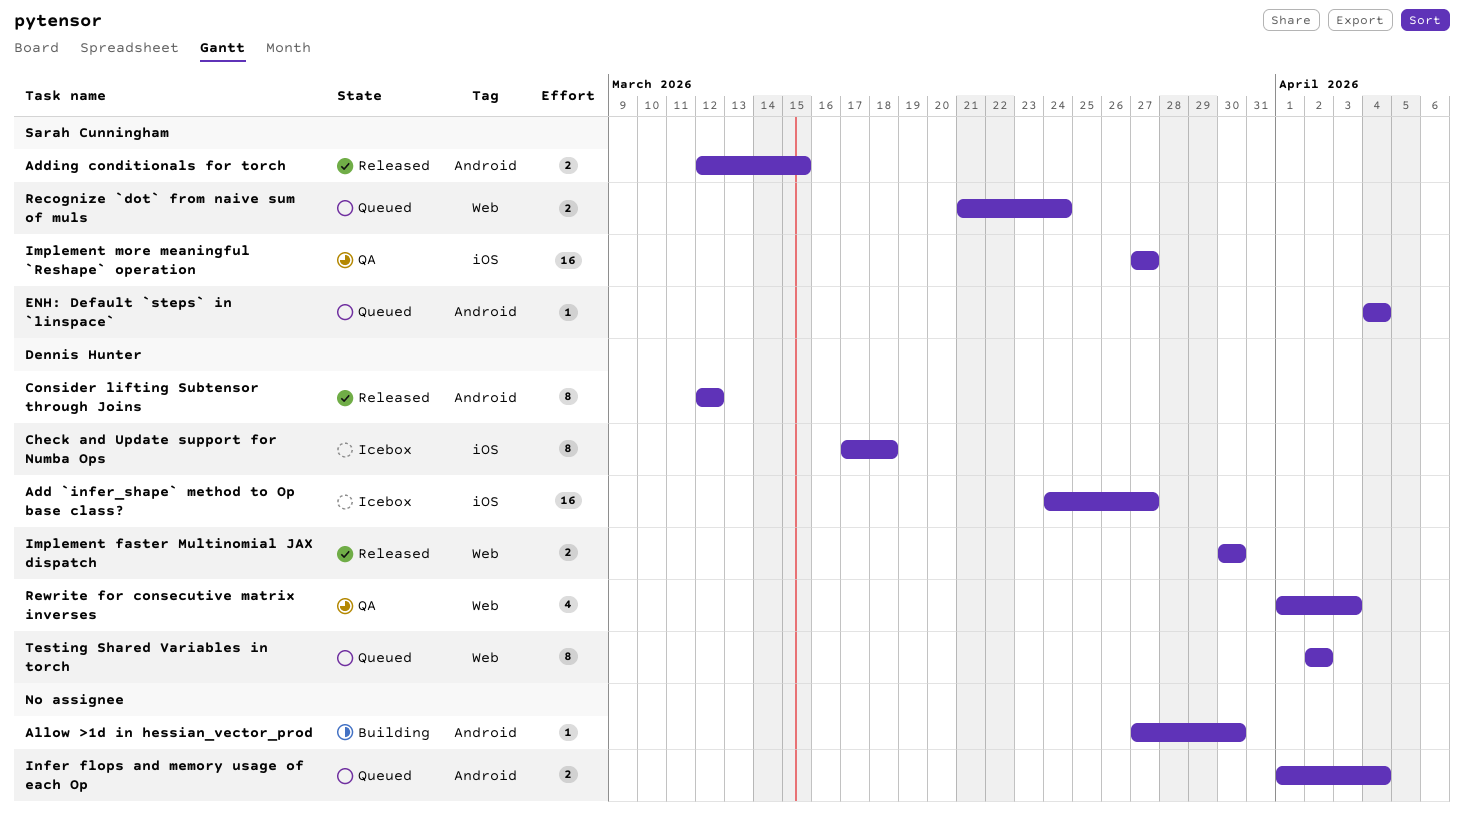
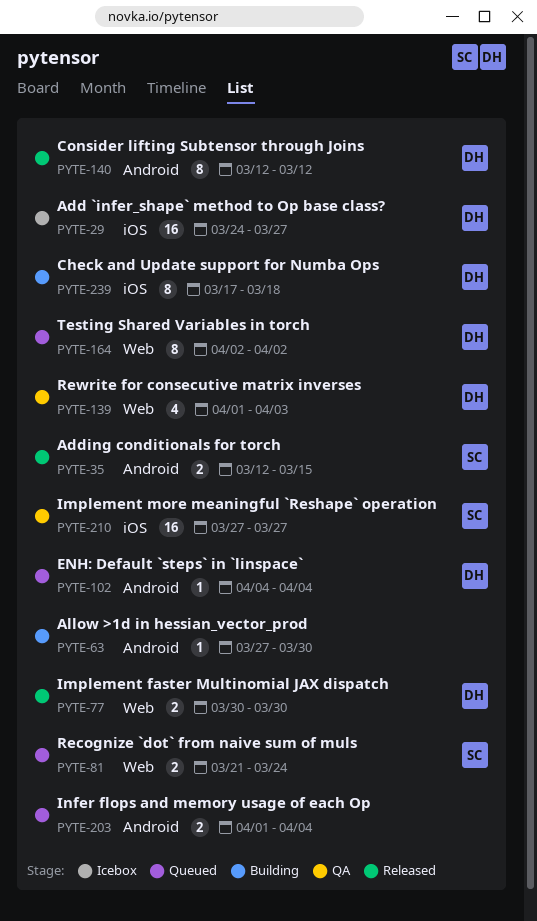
Check and Update support for Numba Ops, status: Icebox -> Building
ENH: Default `steps` in `linspace`, owner: Sarah Cunningham -> Dennis Hunter

